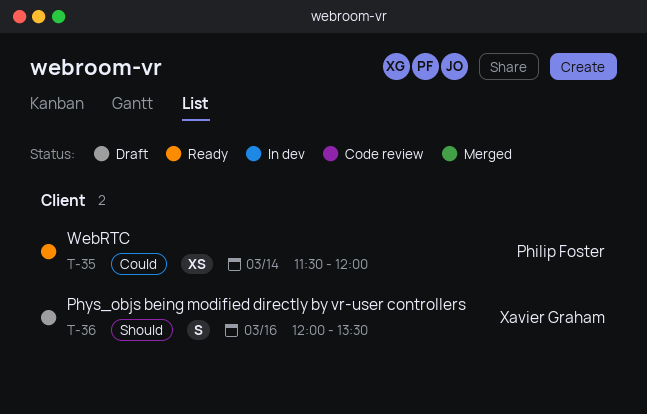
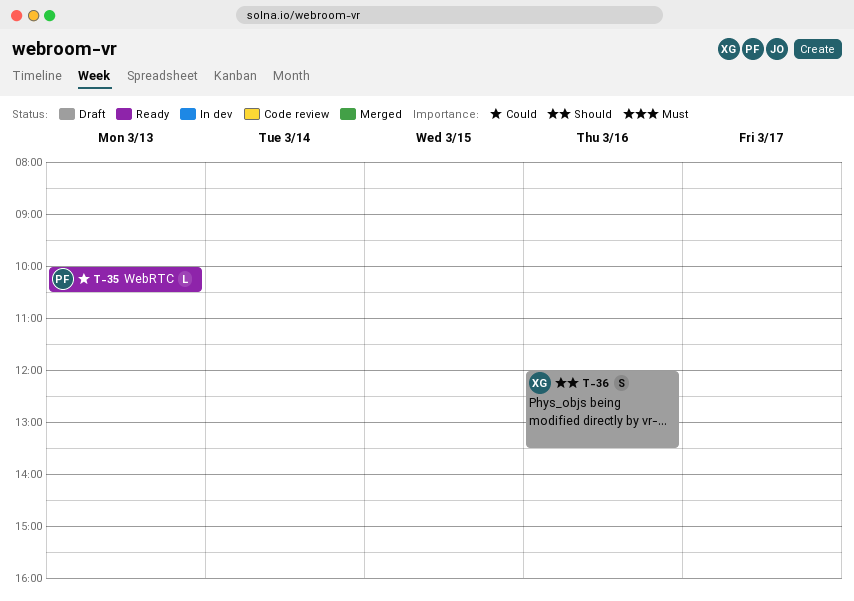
T-35, estimate: XS -> L
T-35, day: Mar 14 -> Mar 13
T-35, begins: 11:30 -> 10:00
T-35, ends: 12:00 -> 10:30

